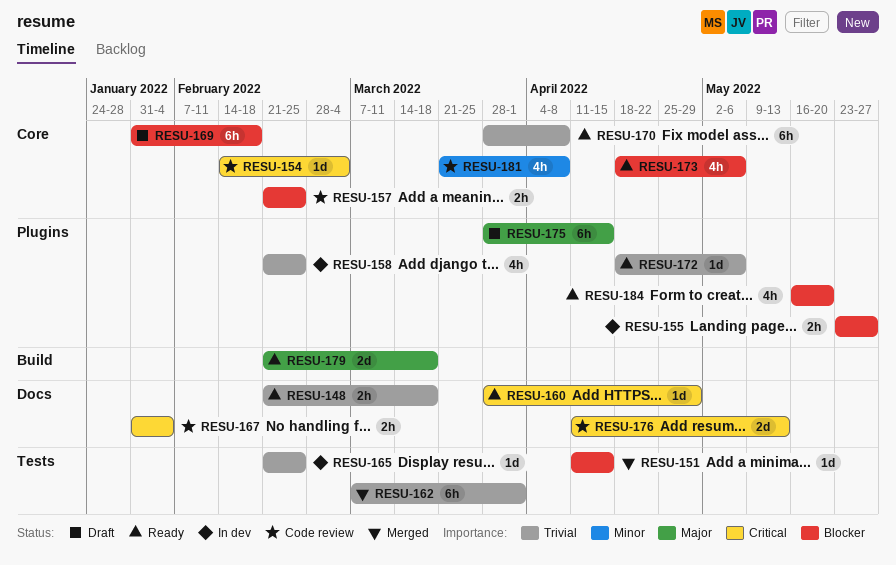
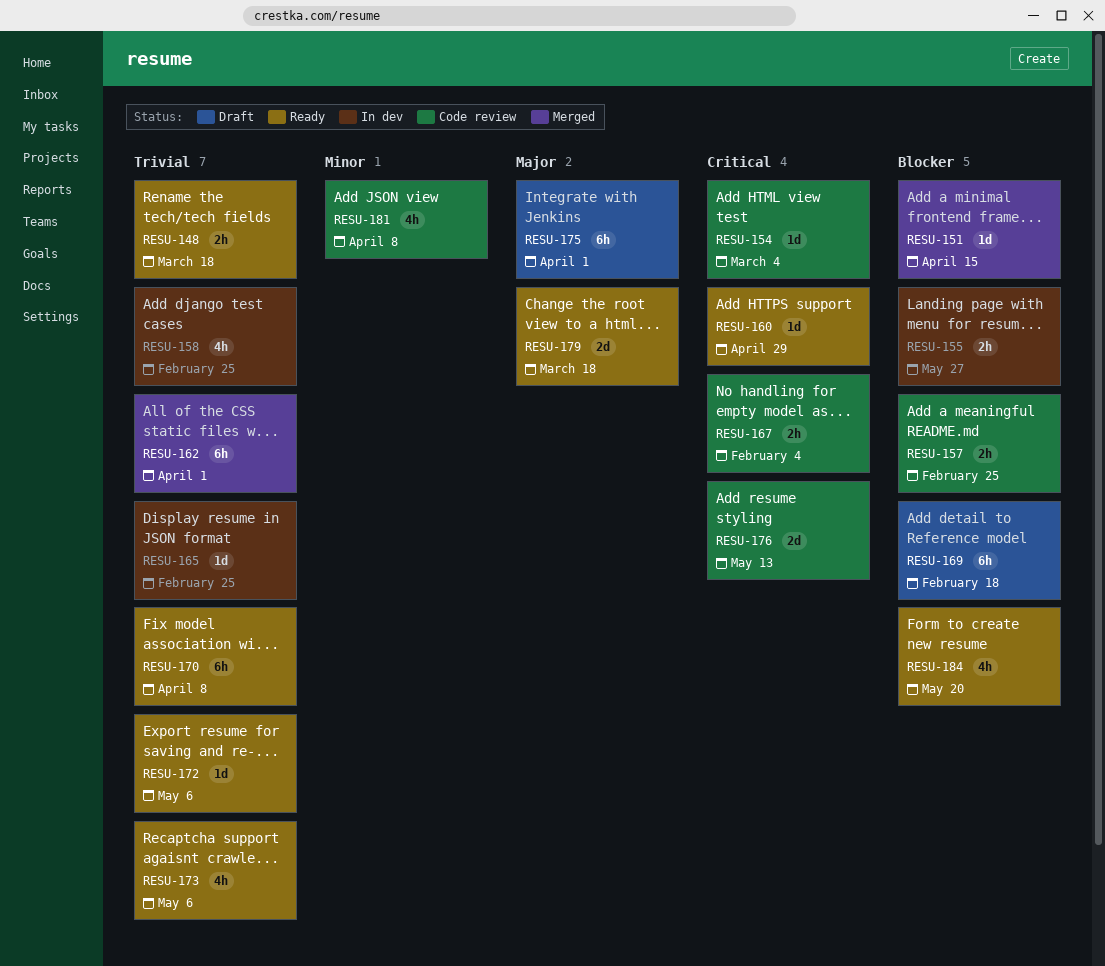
RESU-173, priority: Blocker -> Trivial
RESU-175, due: Apr 15 -> Apr 1

